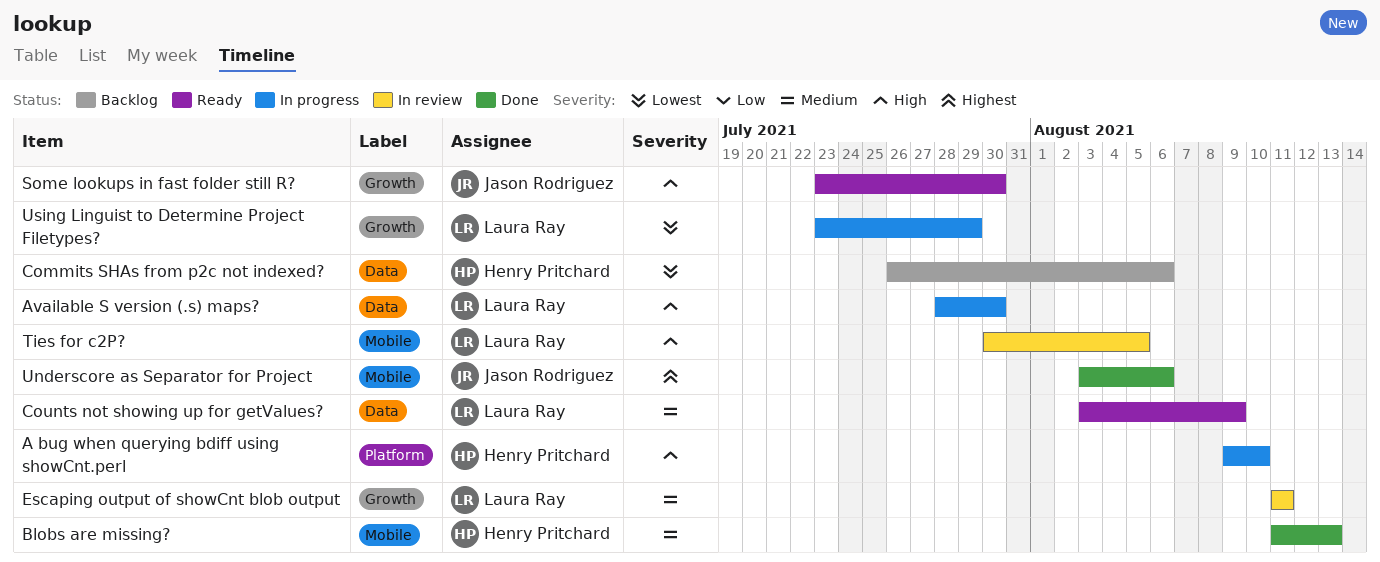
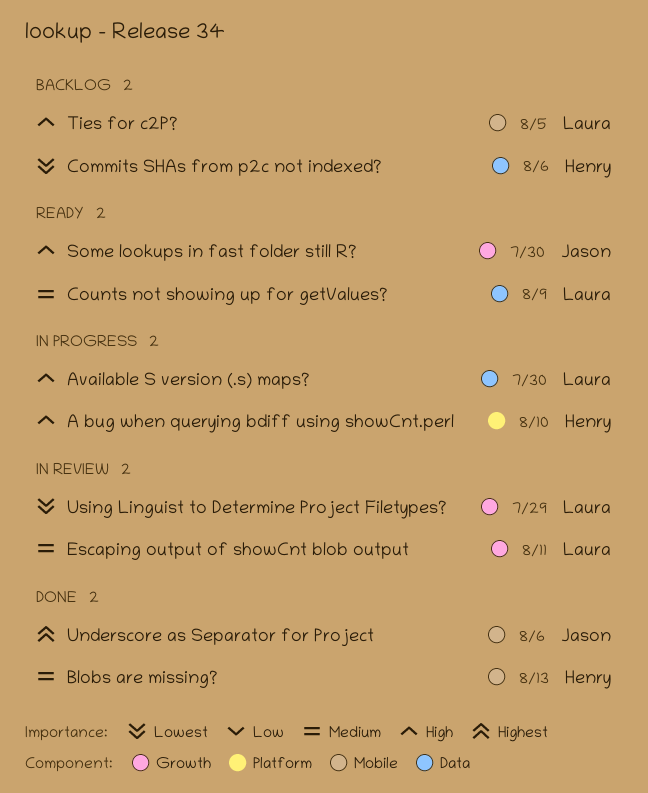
Ties for c2P?, status: In review -> Backlog
Using Linguist to Determine Project Filetypes?, status: In progress -> In review

